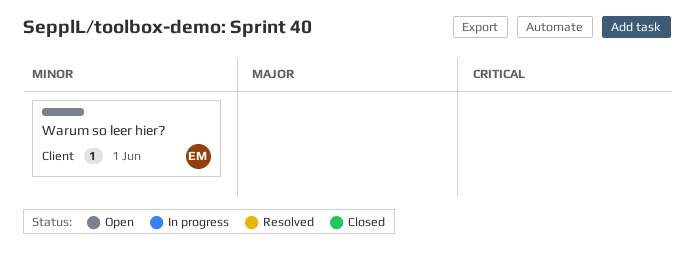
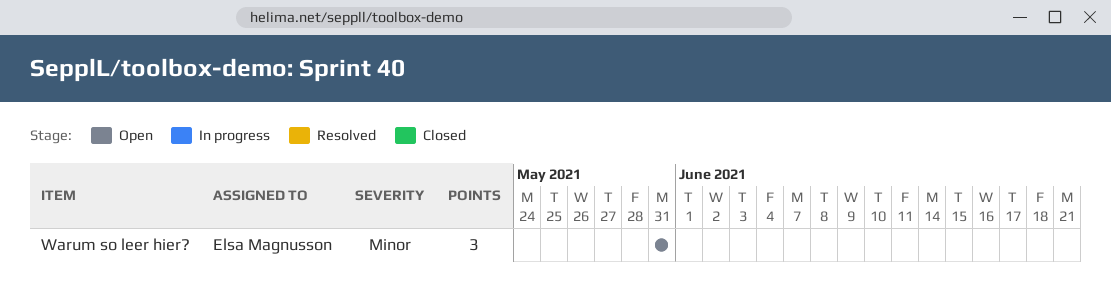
Warum so leer hier?, estimate: 1 -> 3
Warum so leer hier?, due: Jun 1 -> May 31

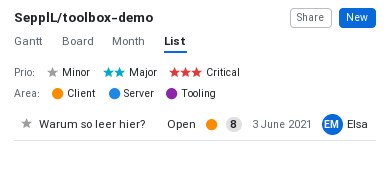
Warum so leer hier?, estimate: 3 -> 8
Warum so leer hier?, due: May 31 -> Jun 3

